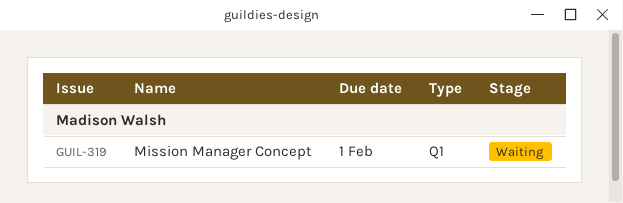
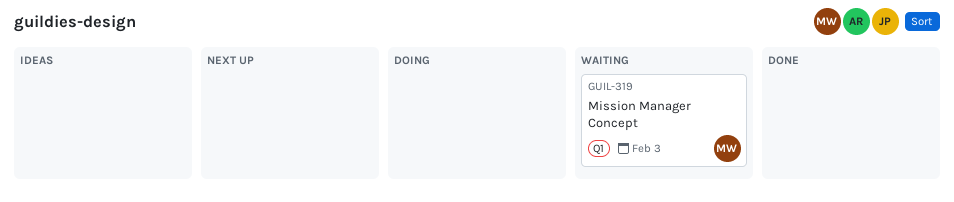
GUIL-319, due: Feb 1 -> Feb 3

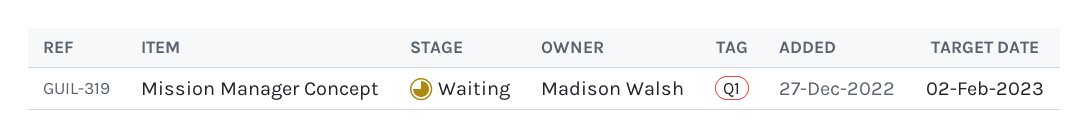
GUIL-319, due: Feb 3 -> Feb 2

